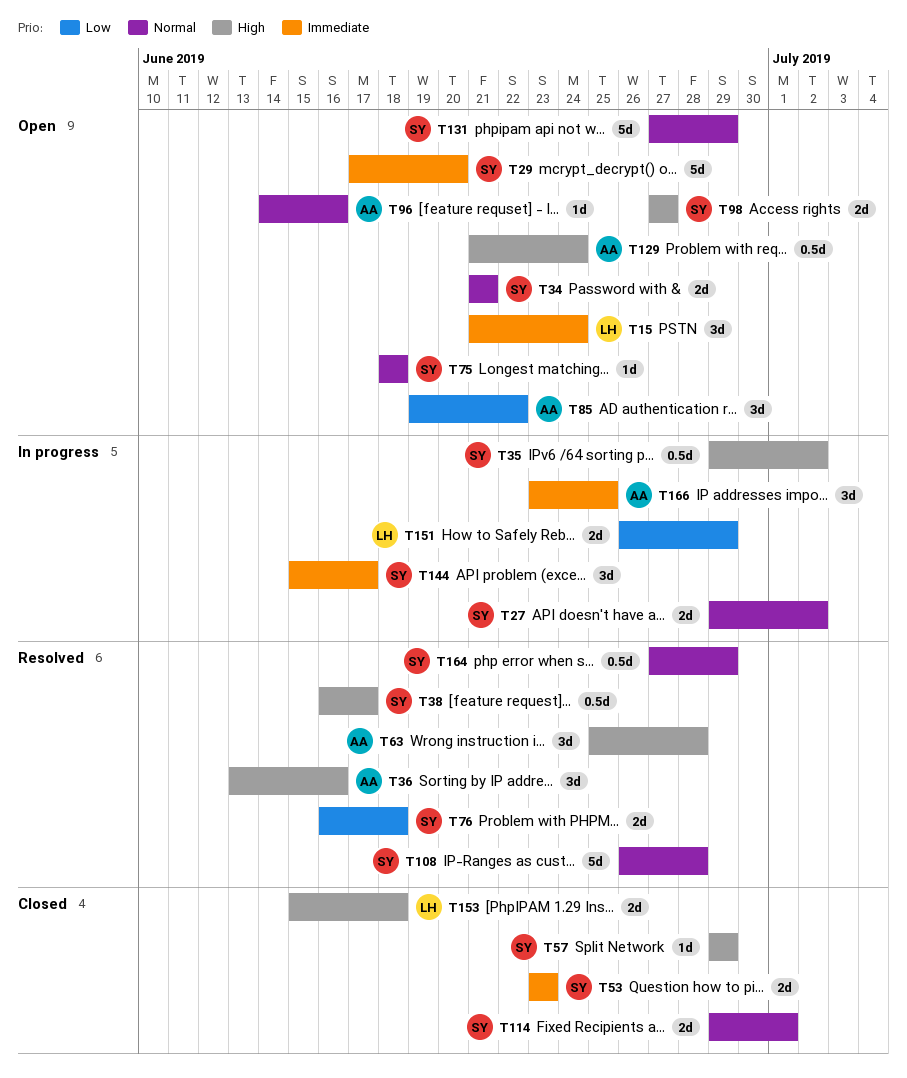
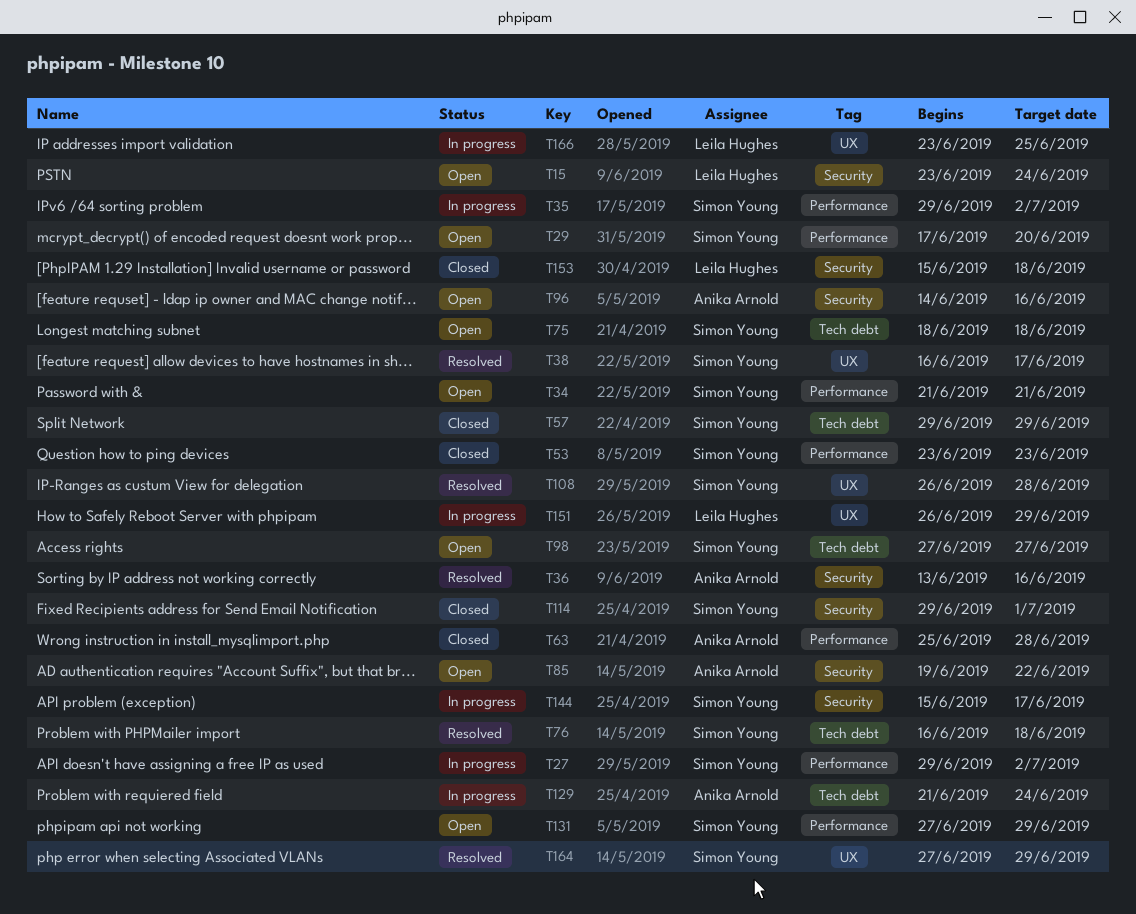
T15, start: Jun 21 -> Jun 23
T63, status: Resolved -> Closed
T129, status: Open -> In progress
T166, owner: Anika Arnold -> Leila Hughes

